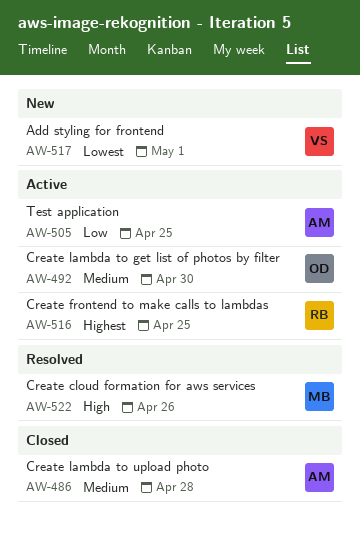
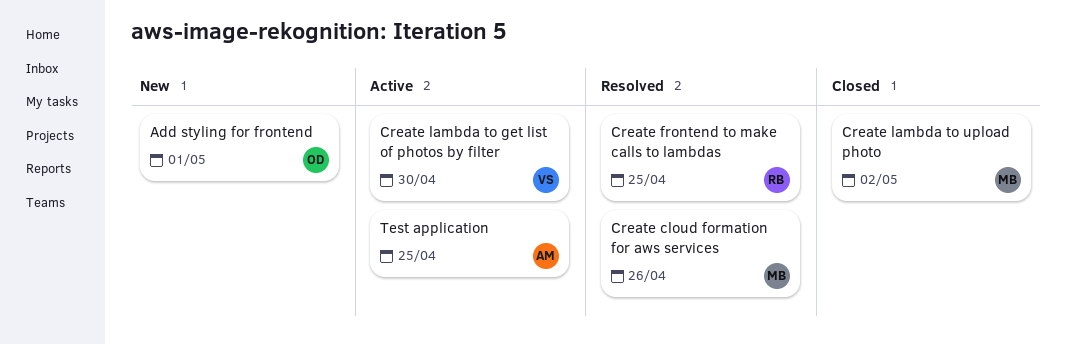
Add styling for frontend, owner: VS -> OD
Create frontend to make calls to lambdas, status: Active -> Resolved
Create lambda to get list of photos by filter, owner: OD -> VS
Create lambda to upload photo, owner: AM -> MB
Create lambda to upload photo, due: Apr 28 -> May 2

